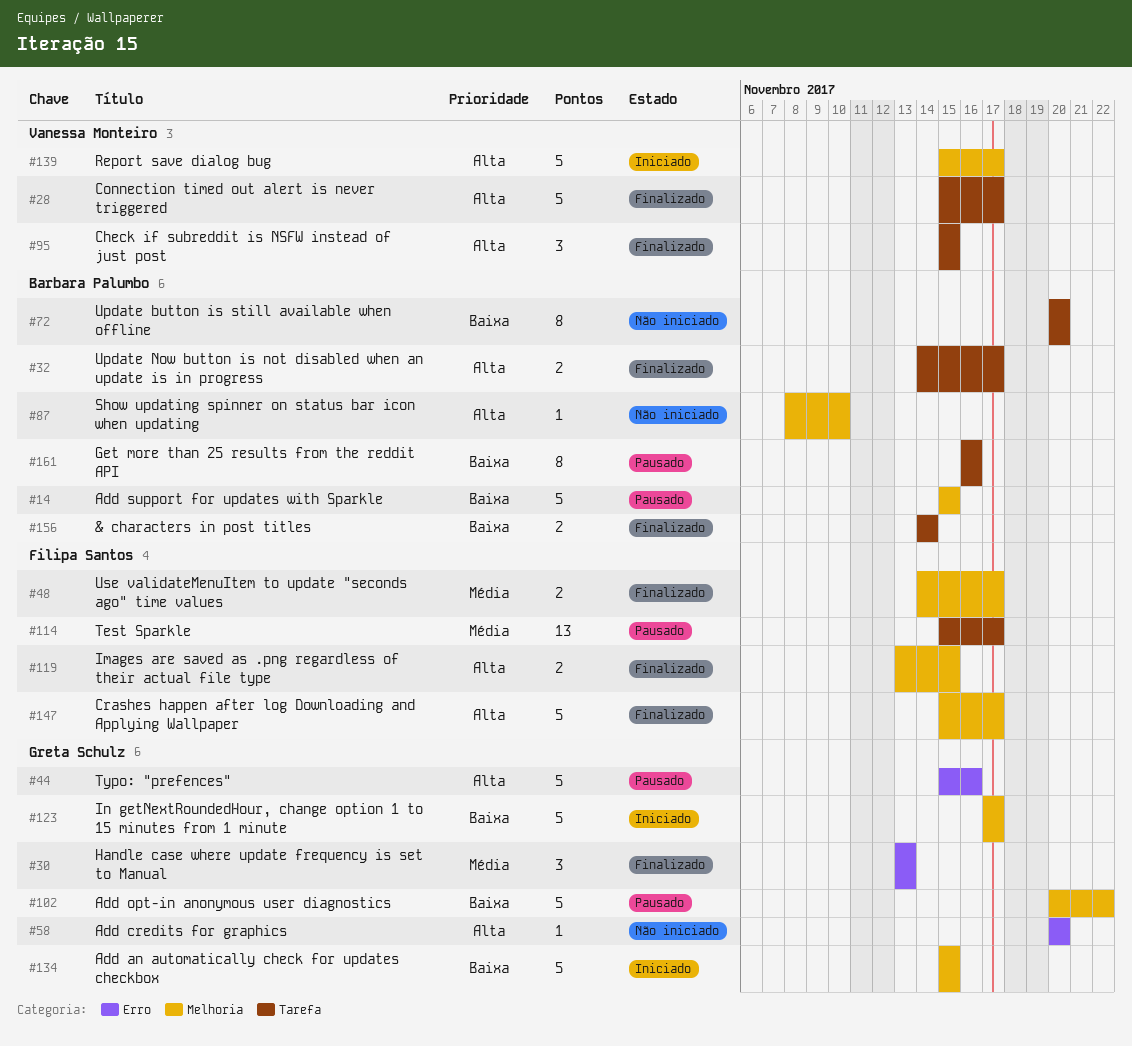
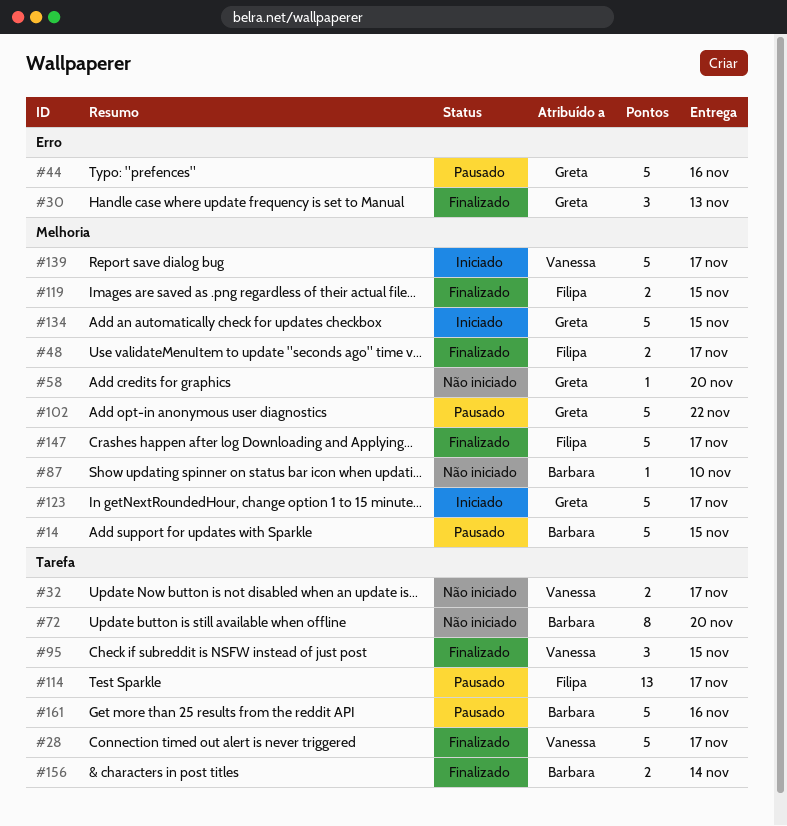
#32, status: Finalizado -> Não iniciado
#32, owner: Barbara Palumbo -> Vanessa Monteiro
#58, label: Erro -> Melhoria
#161, estimate: 8 -> 5

